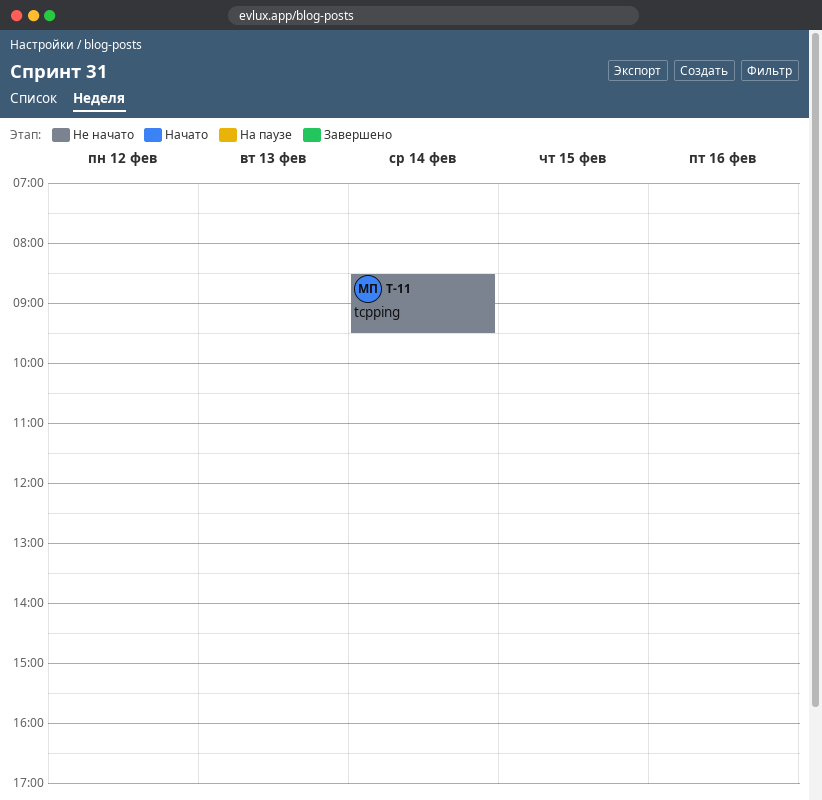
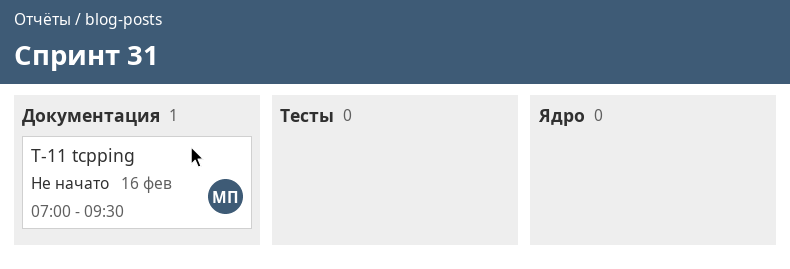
T-11, day: Feb 14 -> Feb 16
T-11, begins: 08:30 -> 07:00

